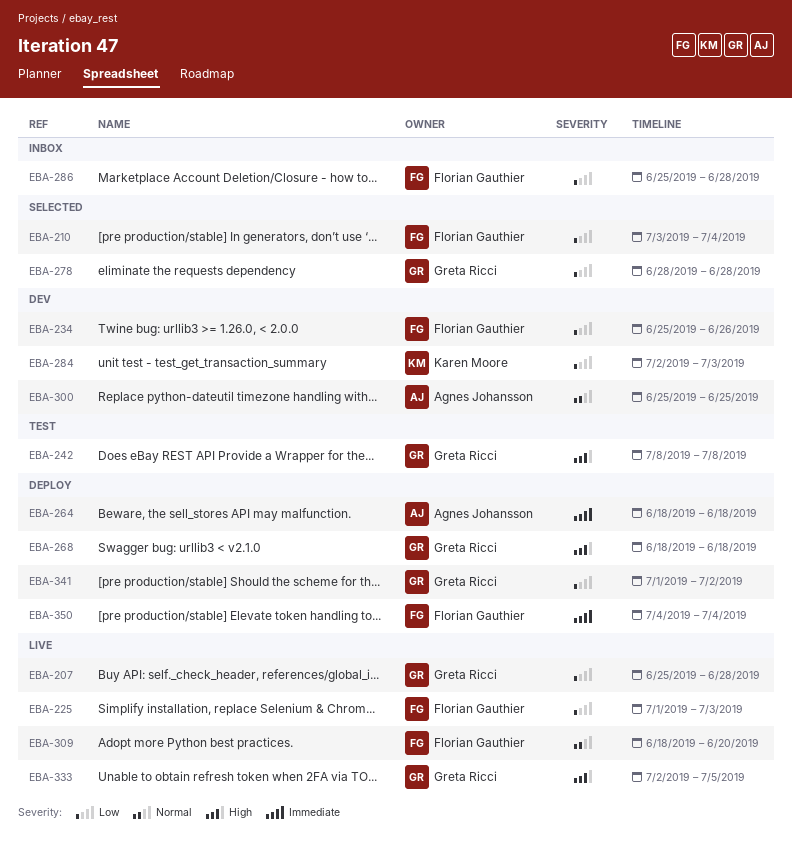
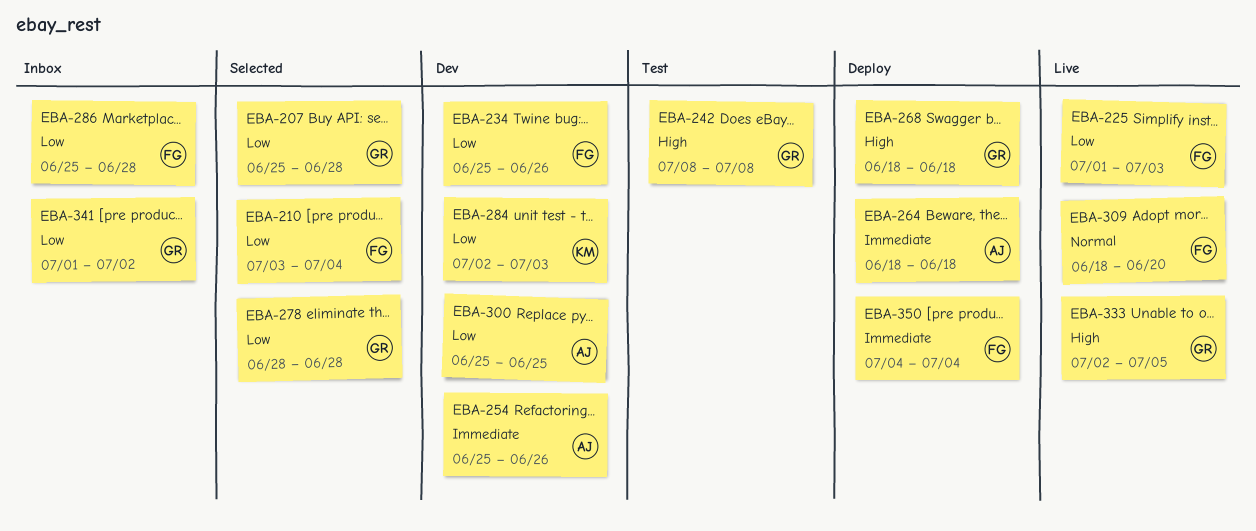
EBA-207, status: Live -> Selected
EBA-254: none -> present
EBA-300, priority: Normal -> Low
EBA-341, status: Deploy -> Inbox

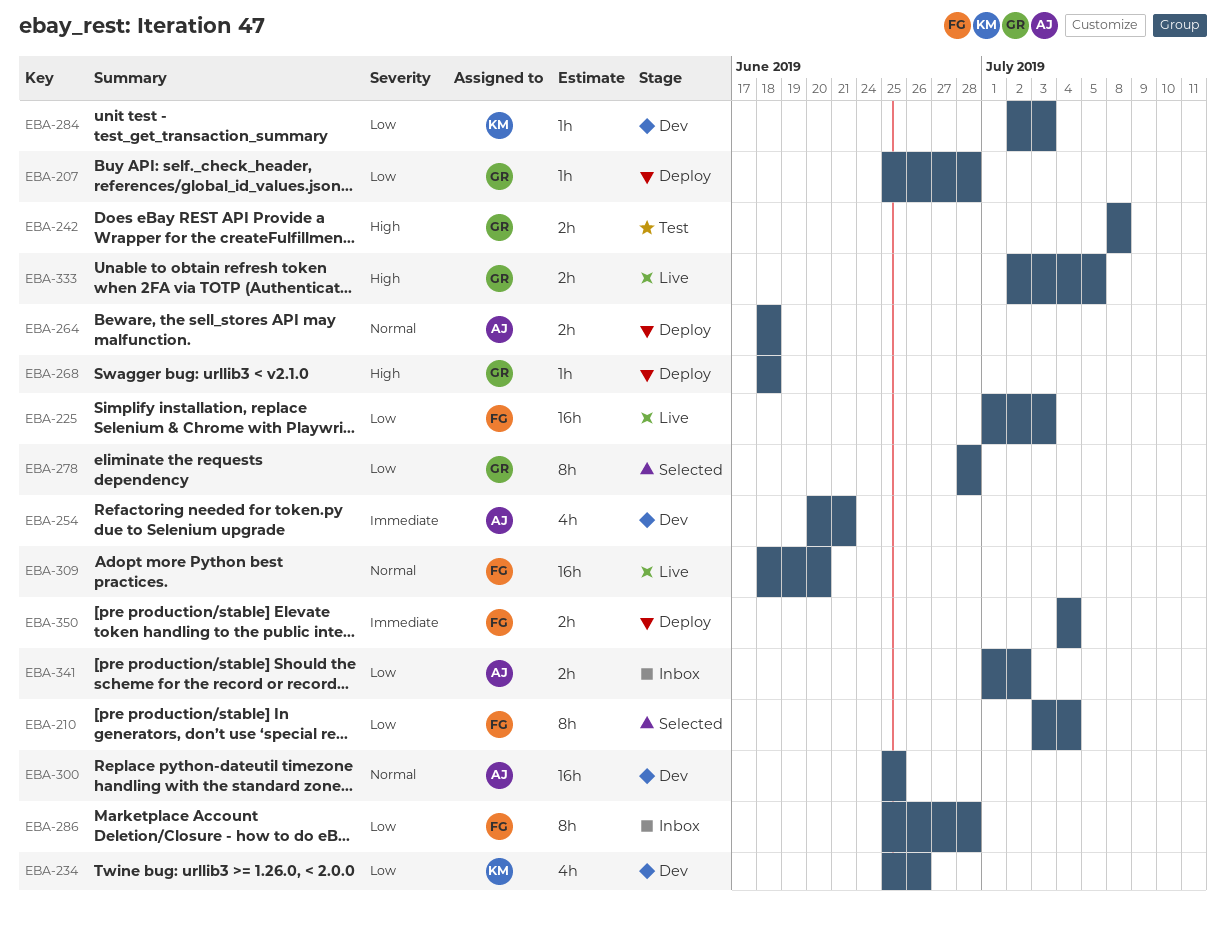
EBA-207, status: Selected -> Deploy
EBA-234, owner: FG -> KM
EBA-254, start: Jun 25 -> Jun 20
EBA-254, due: Jun 26 -> Jun 21
EBA-264, priority: Immediate -> Normal
EBA-300, priority: Low -> Normal
EBA-341, owner: GR -> AJ

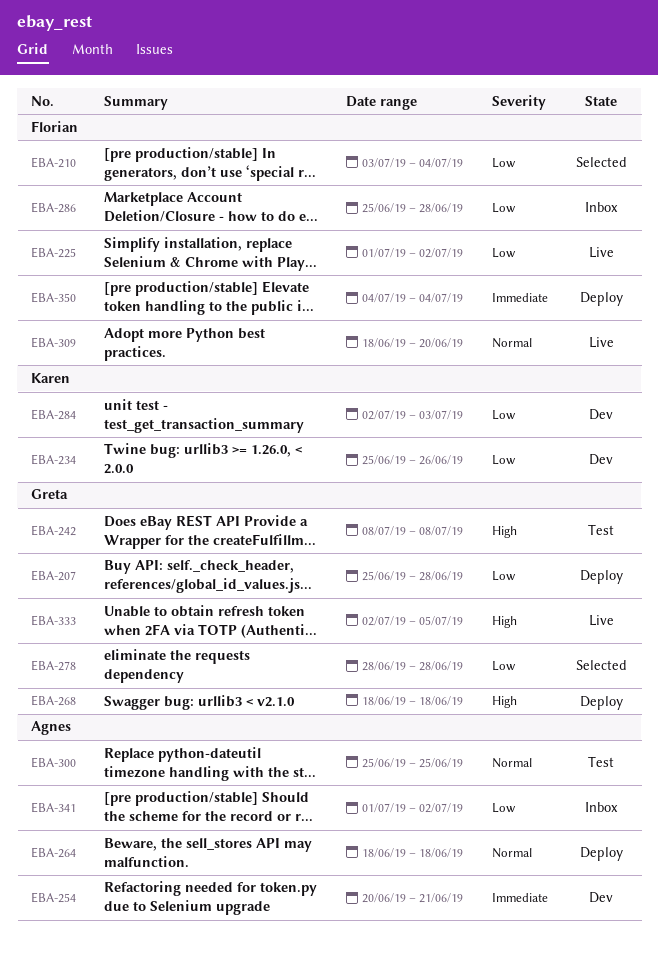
EBA-225, due: Jul 3 -> Jul 2
EBA-300, status: Dev -> Test

